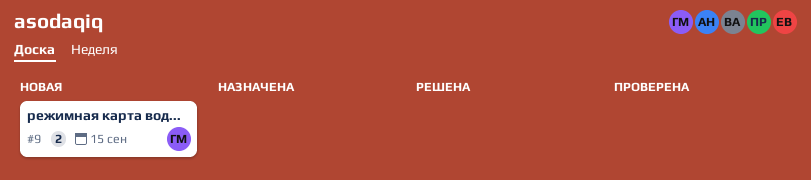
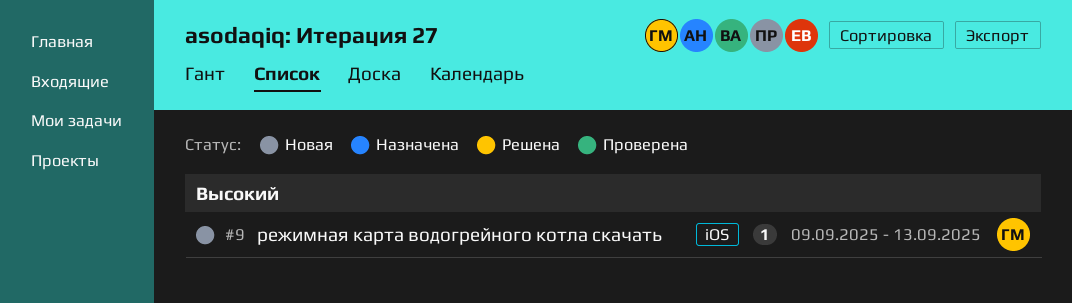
#9, estimate: 2 -> 1
#9, due: Sep 15 -> Sep 13

